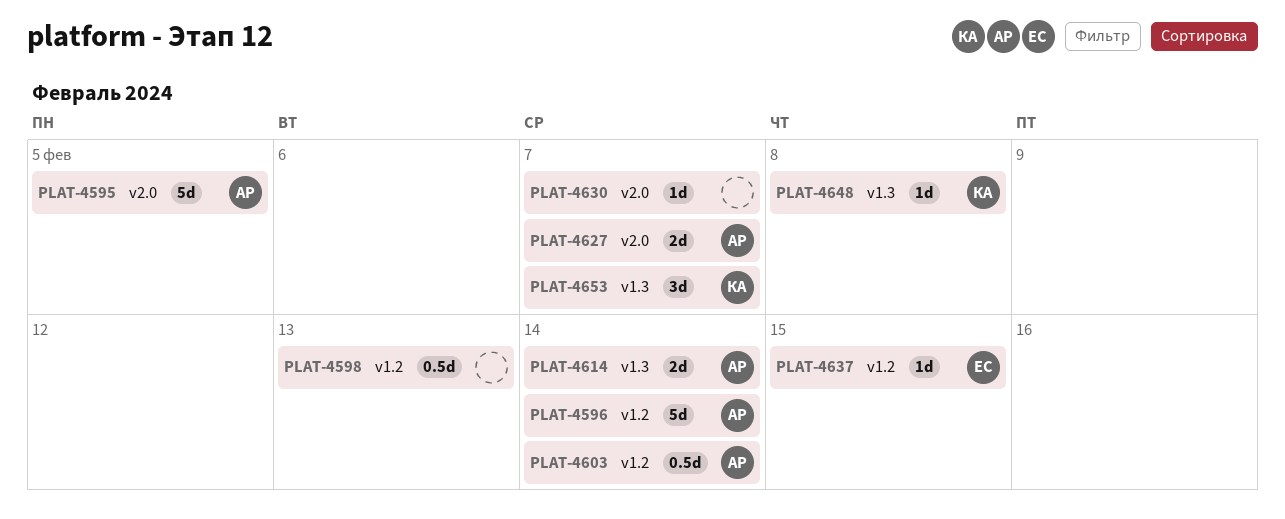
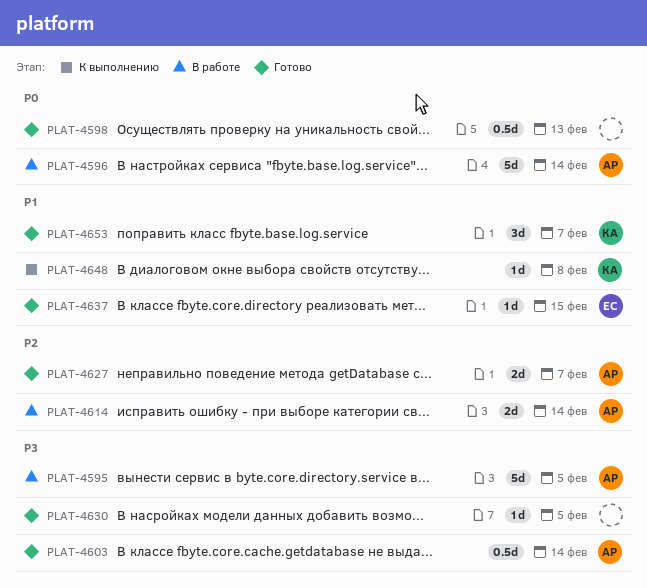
PLAT-4630, due: Feb 7 -> Feb 5

